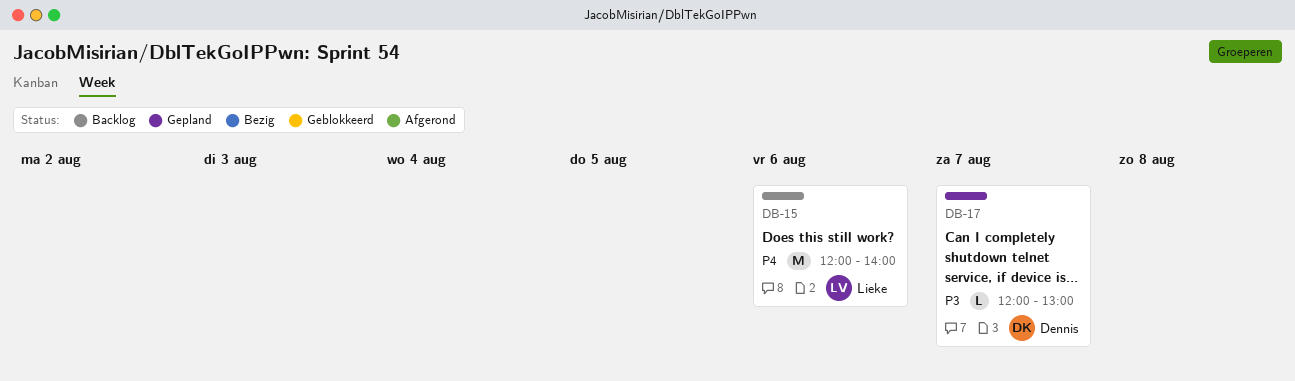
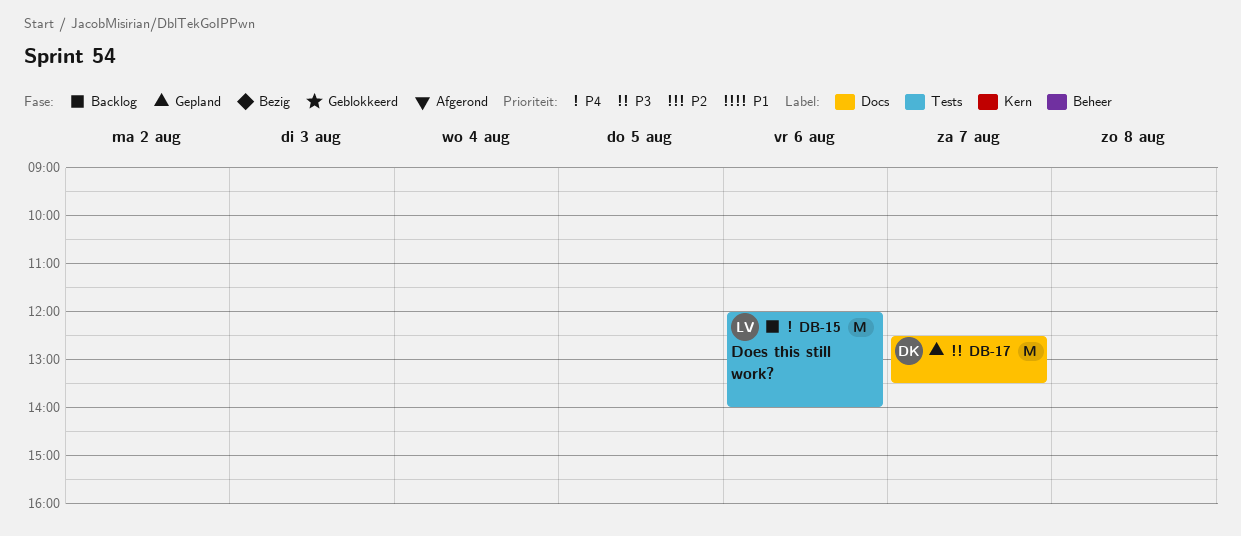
DB-17, estimate: L -> M
DB-17, begins: 12:00 -> 12:30
DB-17, ends: 13:00 -> 13:30

